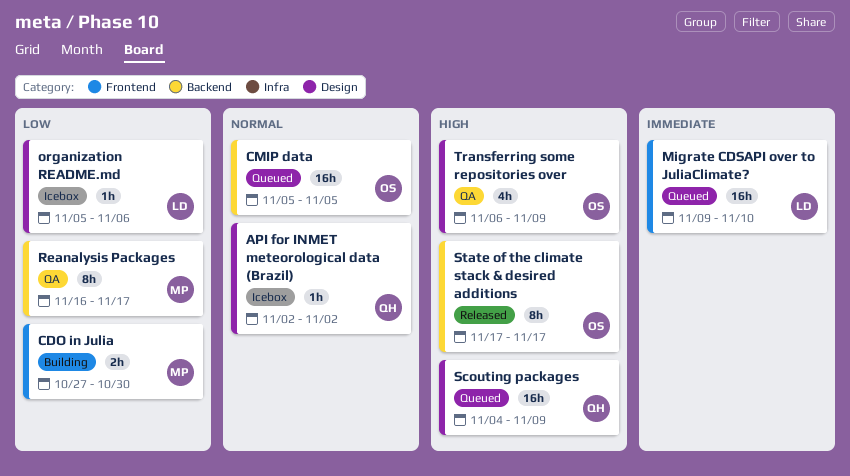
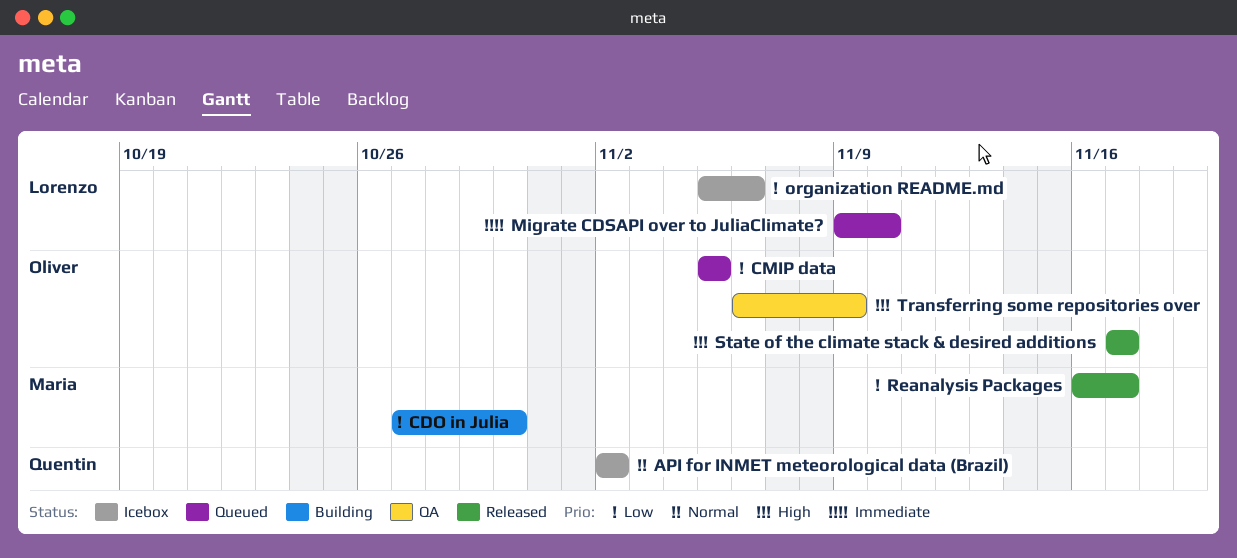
CMIP data, priority: Normal -> Low
Reanalysis Packages, status: QA -> Released
Scouting packages: present -> none

